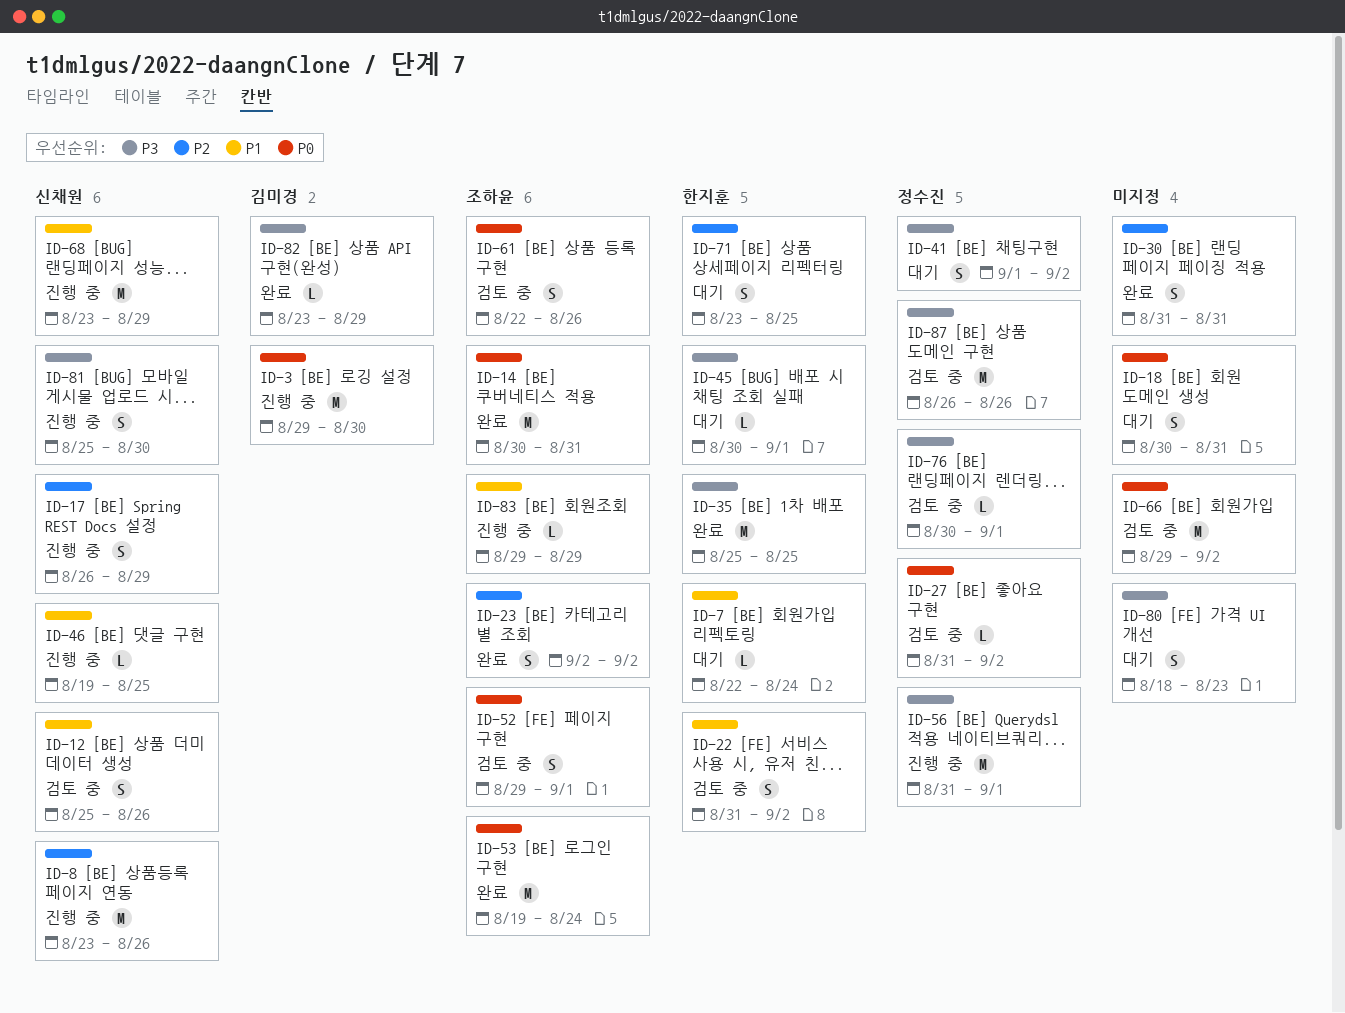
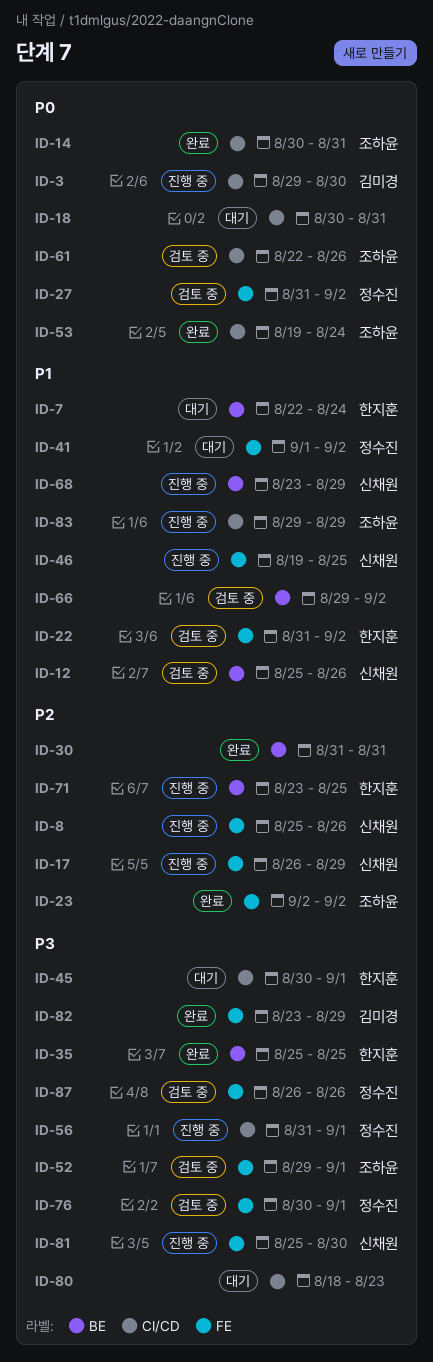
ID-8, start: Aug 23 -> Aug 25
ID-41, priority: P3 -> P1
ID-52, priority: P0 -> P3
ID-66, priority: P0 -> P1
ID-71, status: 대기 -> 진행 중

